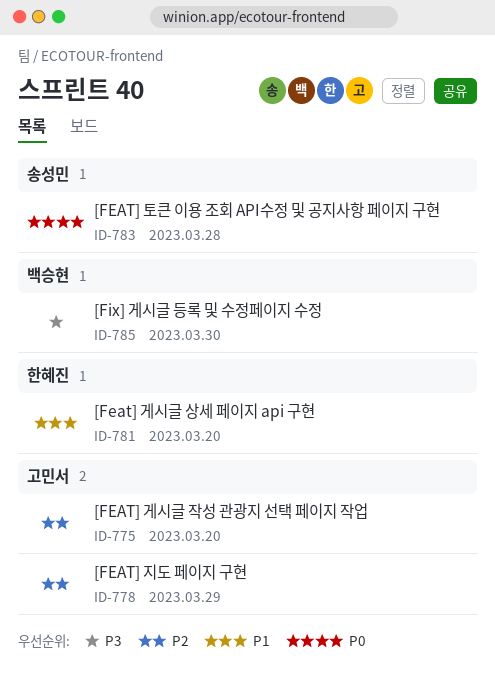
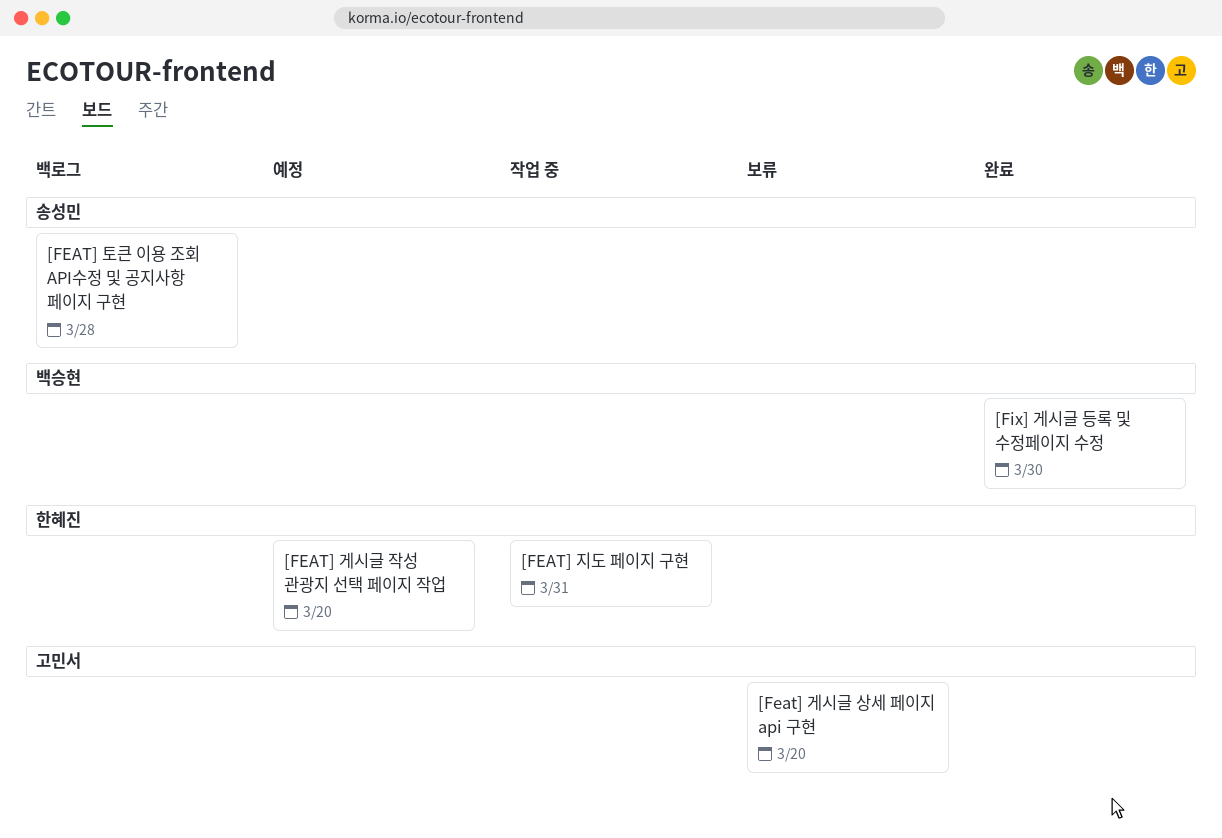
[Feat] 게시글 상세 페이지 api 구현, owner: 한혜진 -> 고민서
[FEAT] 게시글 작성 관광지 선택 페이지 작업, owner: 고민서 -> 한혜진
[FEAT] 지도 페이지 구현, owner: 고민서 -> 한혜진
[FEAT] 지도 페이지 구현, due: Mar 29 -> Mar 31

